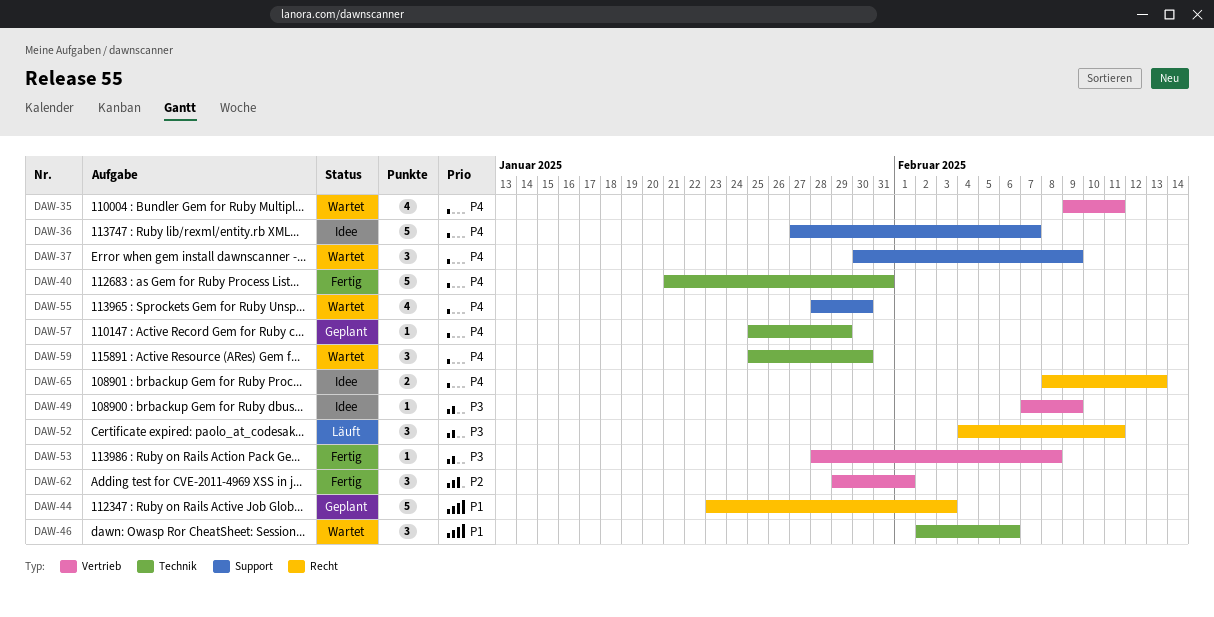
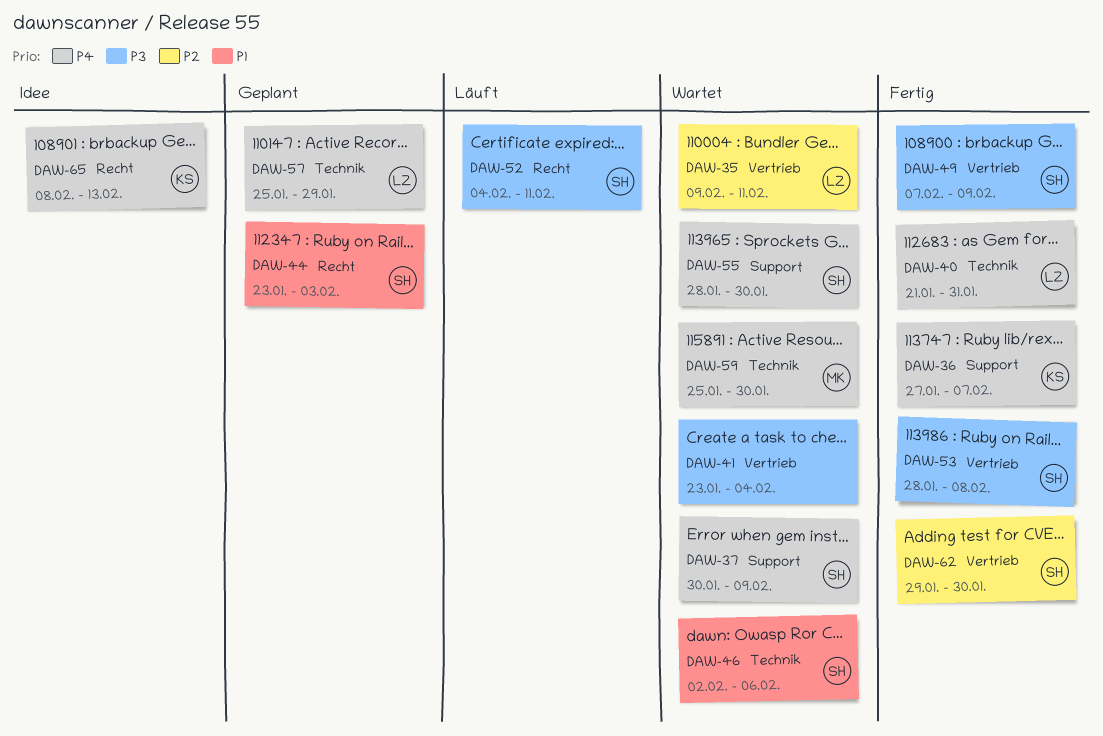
DAW-35, priority: P4 -> P2
DAW-36, status: Idee -> Fertig
DAW-41: none -> present
DAW-49, status: Idee -> Fertig
DAW-62, due: Feb 1 -> Jan 30

